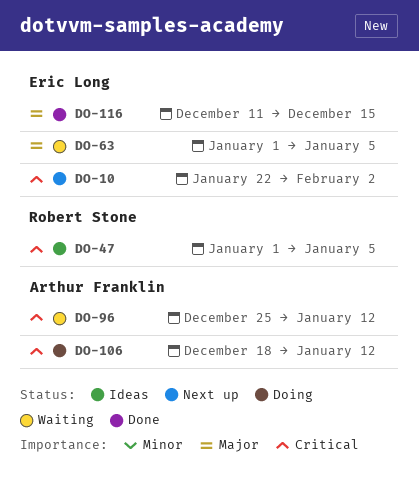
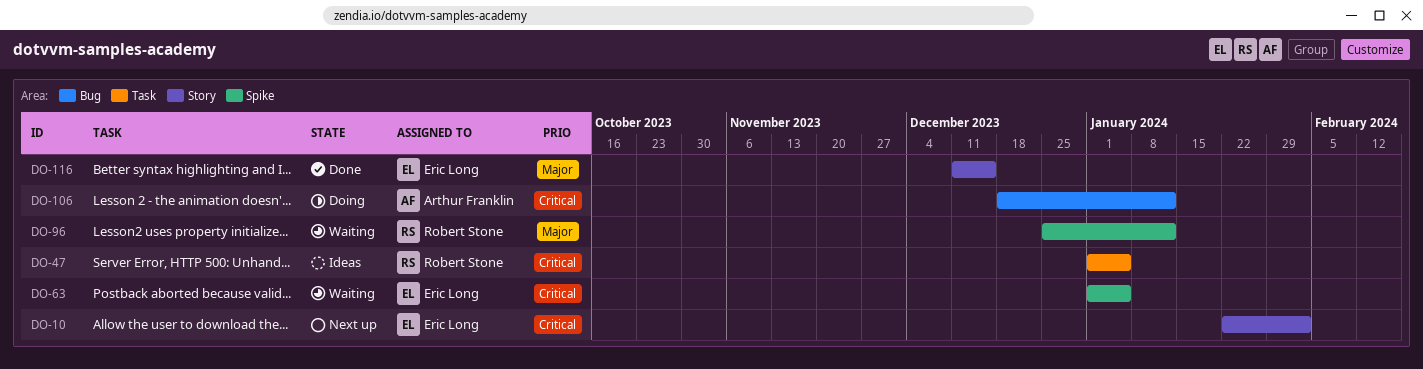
DO-63, priority: Major -> Critical
DO-96, owner: Arthur Franklin -> Robert Stone
DO-96, priority: Critical -> Major

